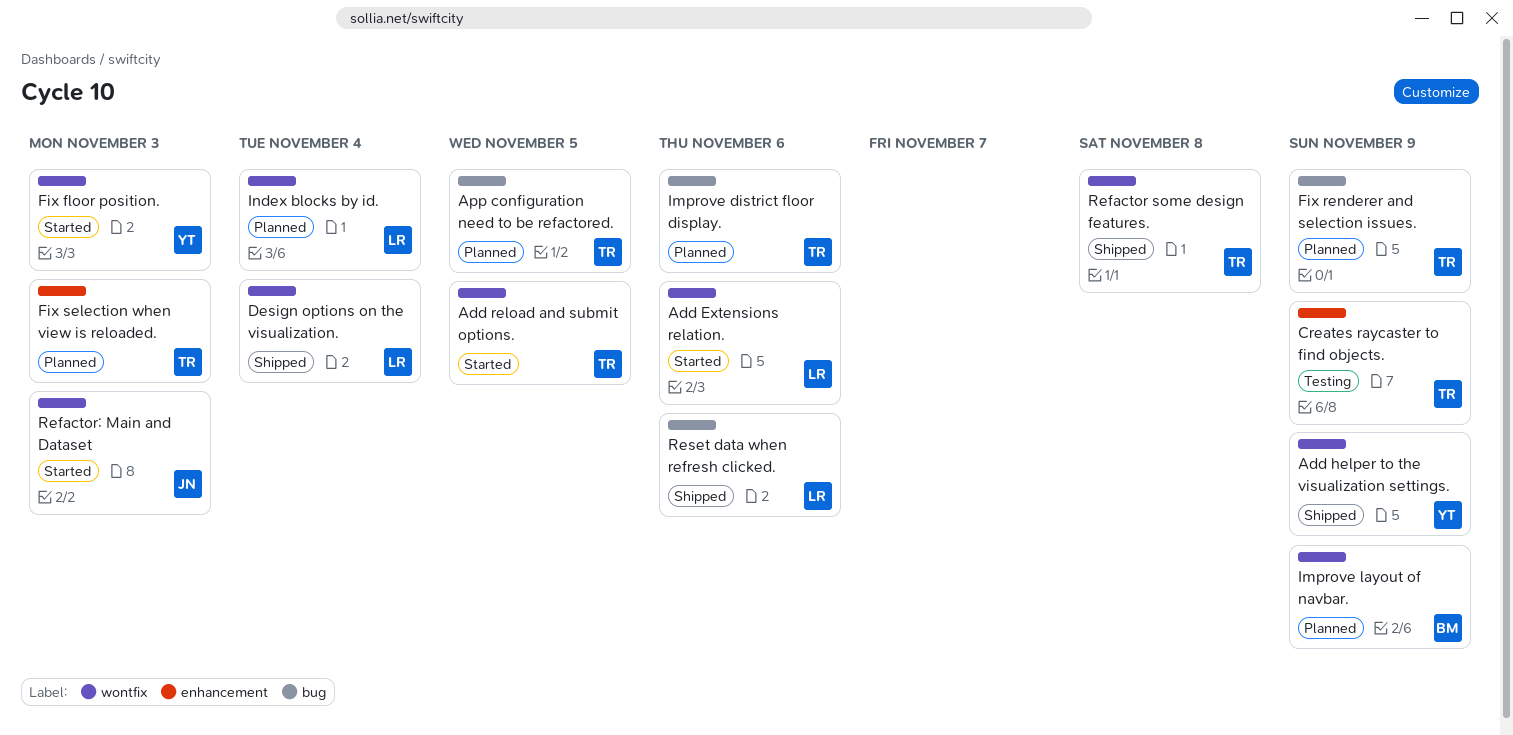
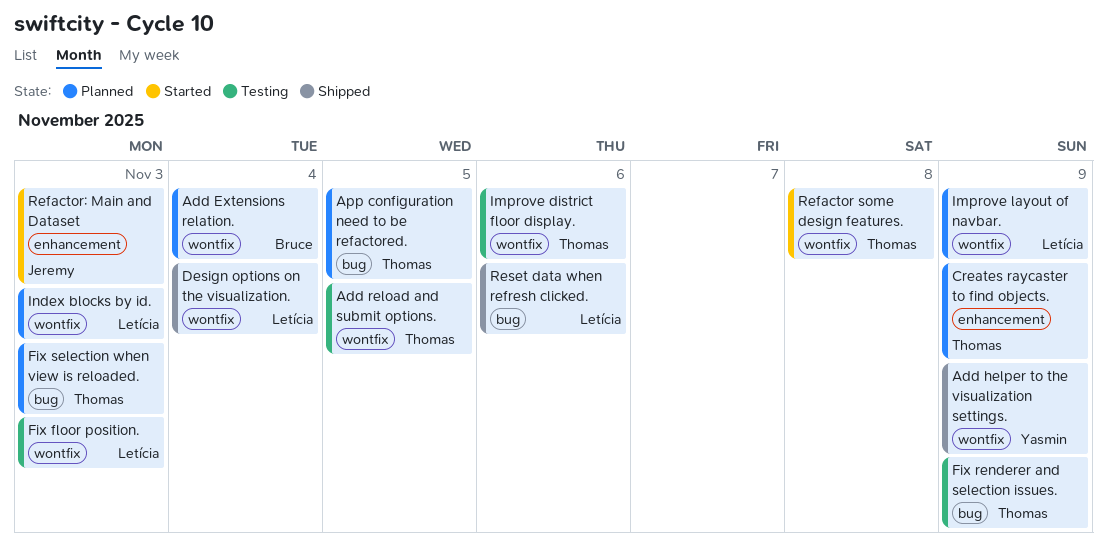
Add Extensions relation., status: Started -> Planned
Add Extensions relation., owner: Letícia -> Bruce
Add Extensions relation., due: Nov 6 -> Nov 4
Add reload and submit options., status: Started -> Testing
Creates raycaster to find objects., status: Testing -> Planned
Fix floor position., status: Started -> Testing
Fix floor position., owner: Yasmin -> Letícia
Fix renderer and selection issues., status: Planned -> Testing
Fix selection when view is reloaded., label: enhancement -> bug
Improve district floor display., status: Planned -> Testing
Improve district floor display., label: bug -> wontfix
Improve layout of navbar., owner: Bruce -> Letícia
Index blocks by id., due: Nov 4 -> Nov 3
Refactor some design features., status: Shipped -> Started
Refactor: Main and Dataset, label: wontfix -> enhancement

